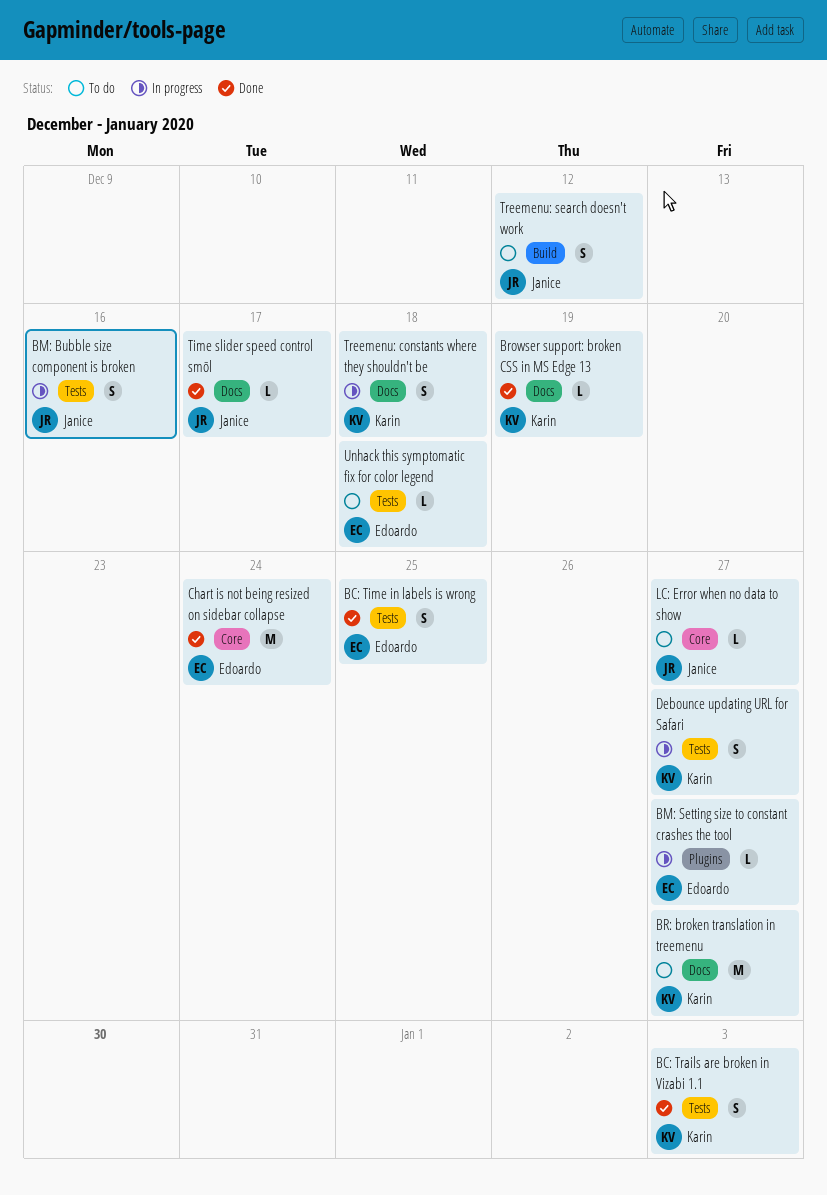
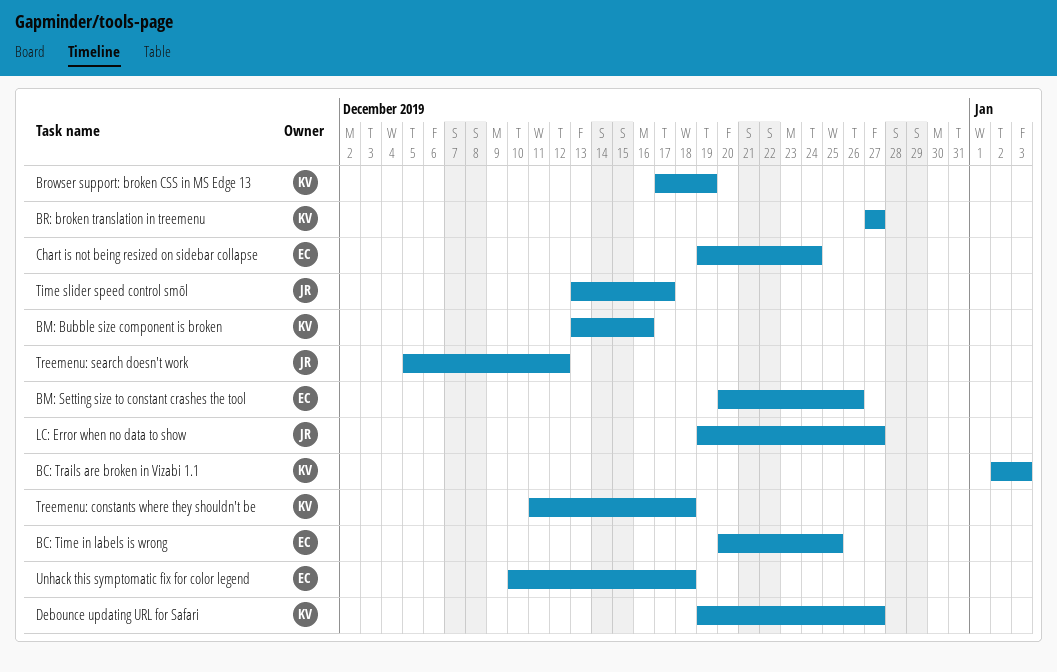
BM: Bubble size component is broken, owner: Janice -> Karin
BM: Setting size to constant crashes the tool, due: Dec 27 -> Dec 26

